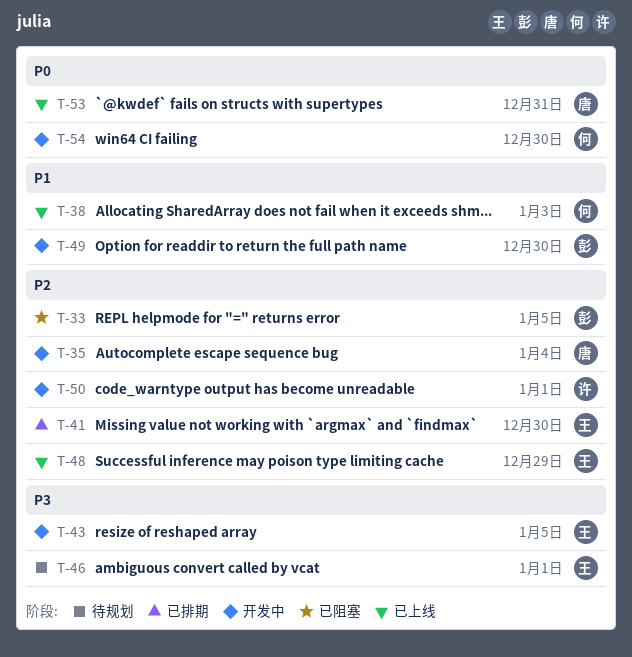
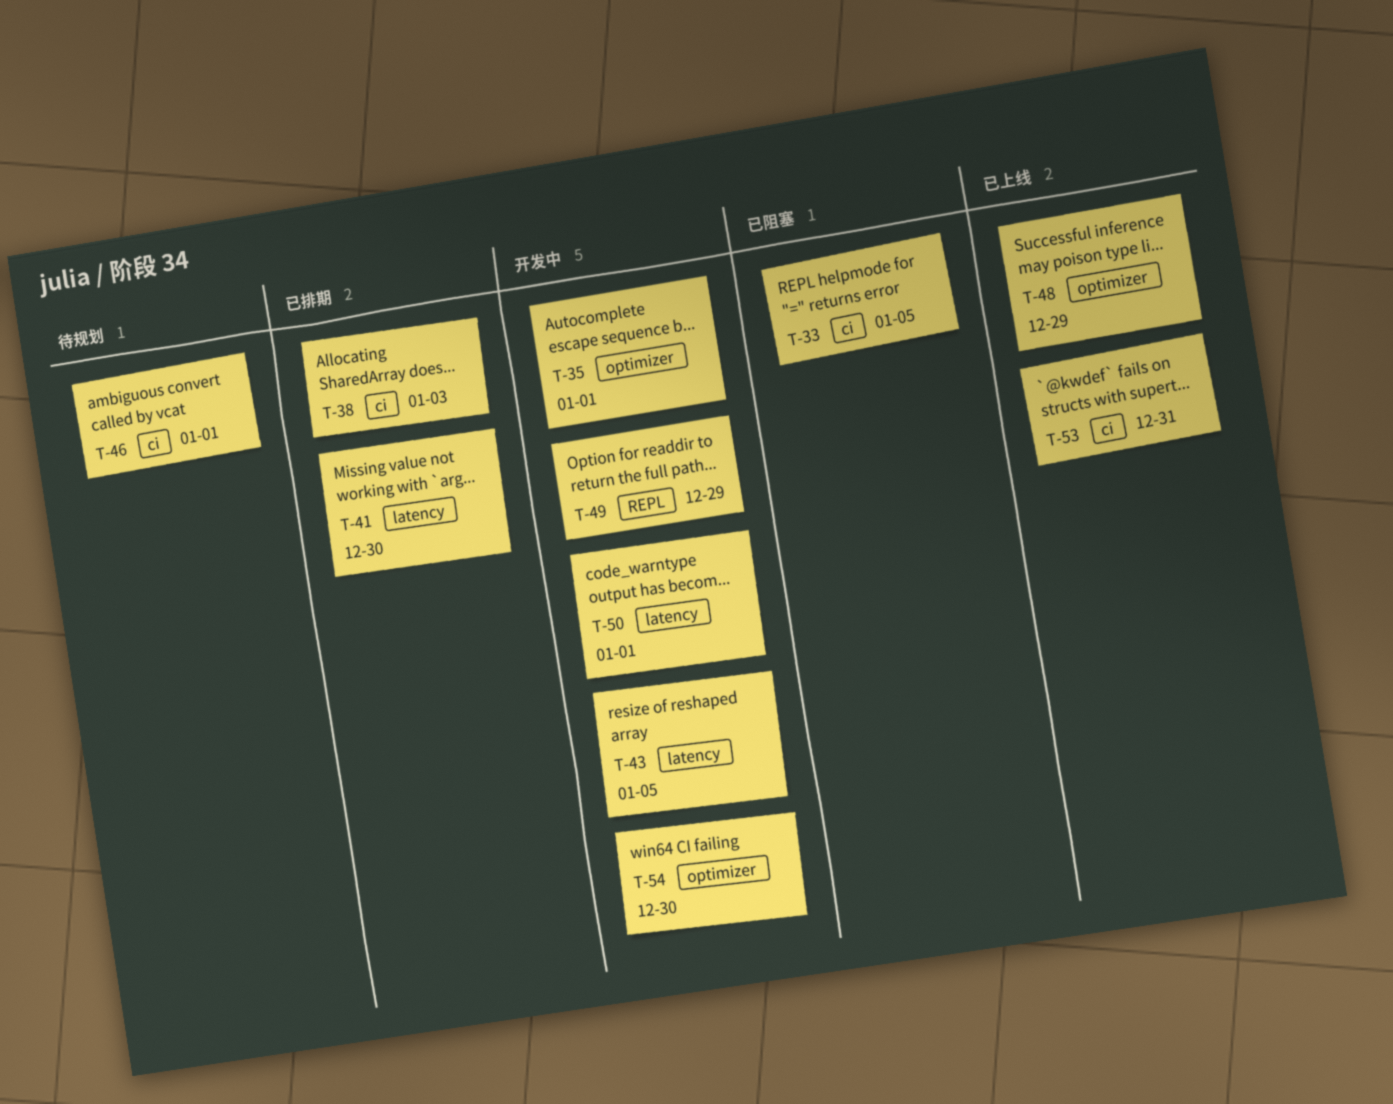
T-35, due: Jan 4 -> Jan 1
T-38, status: 已上线 -> 已排期
T-49, due: Dec 30 -> Dec 29

